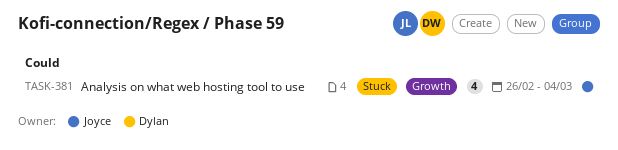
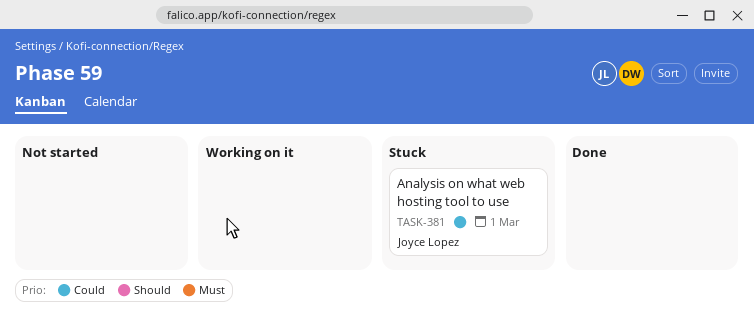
TASK-381, due: Mar 4 -> Mar 1

